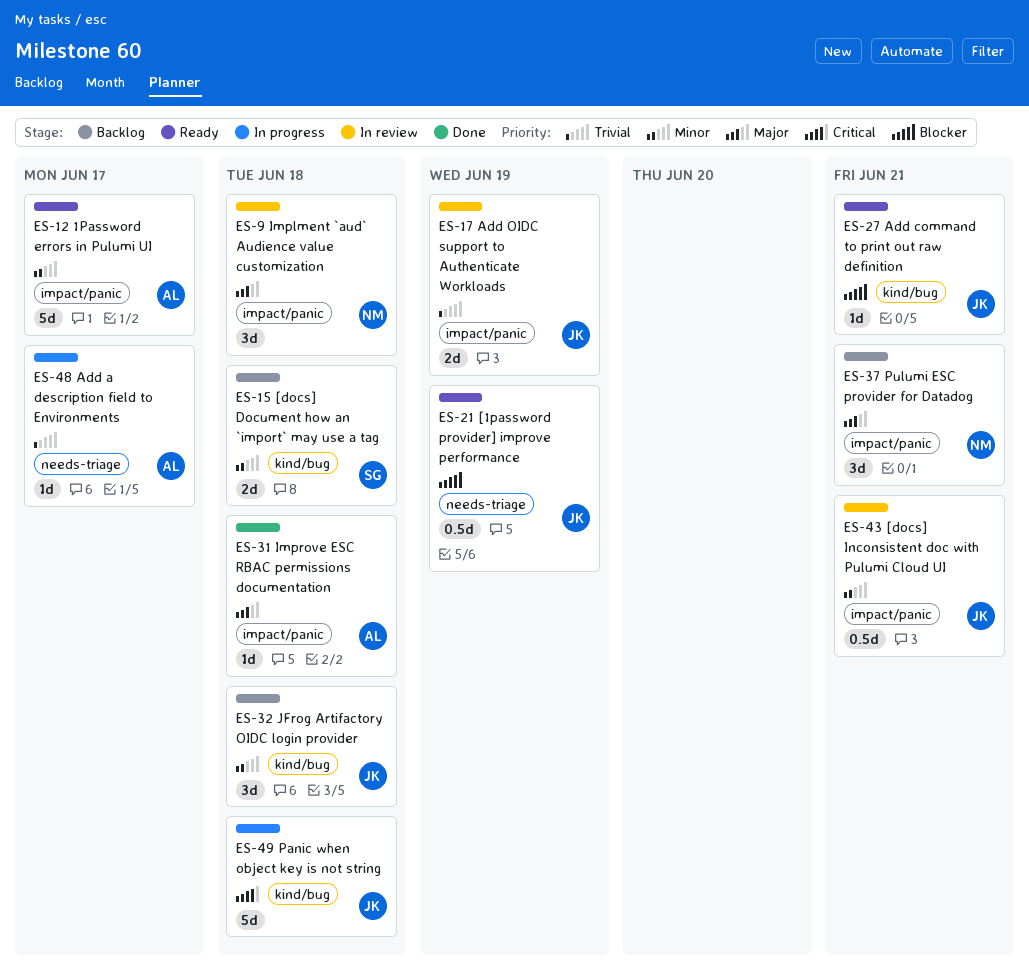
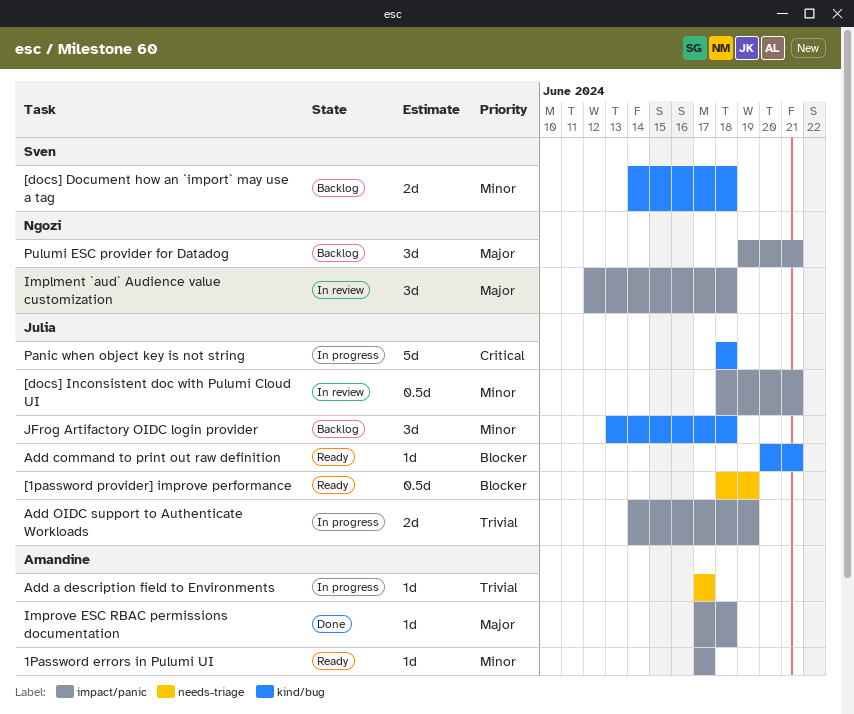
1Password errors in Pulumi UI, estimate: 5d -> 1d
Add OIDC support to Authenticate Workloads, status: In review -> In progress

